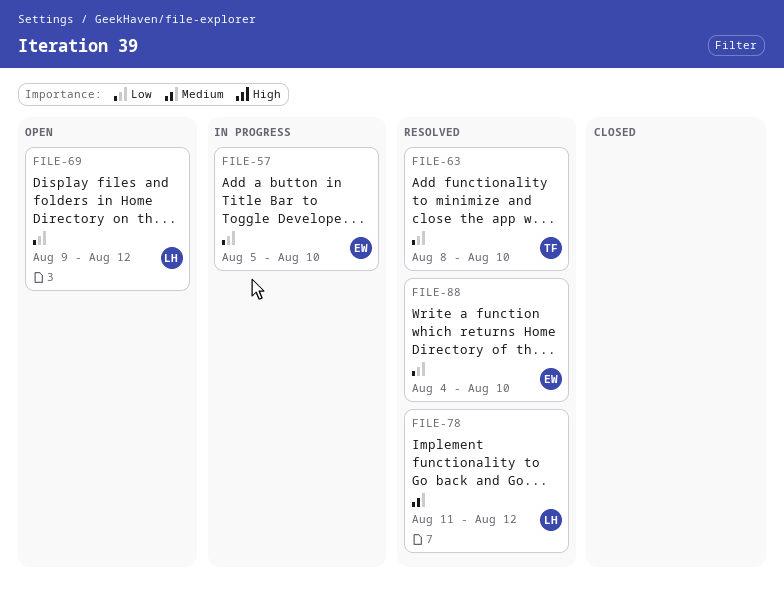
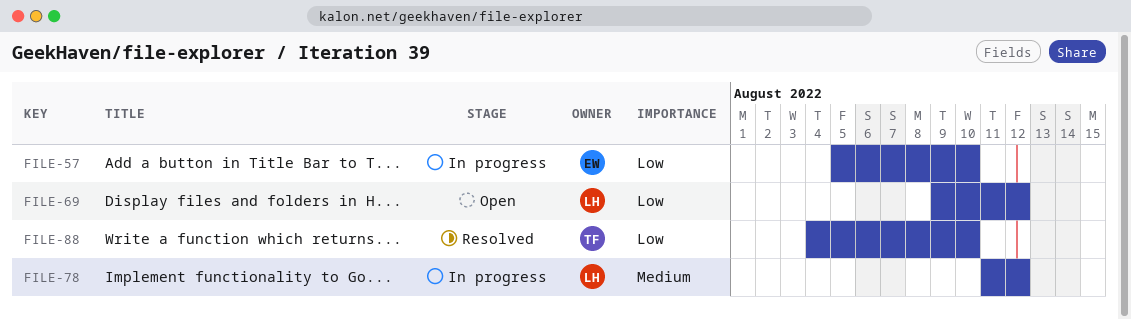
FILE-63: present -> none
FILE-78, status: Resolved -> In progress
FILE-88, owner: EW -> TF

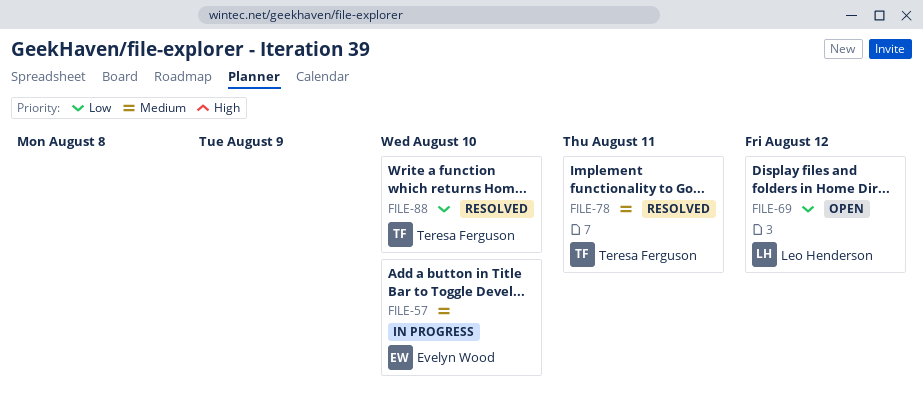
FILE-57, priority: Low -> Medium
FILE-78, status: In progress -> Resolved
FILE-78, owner: Leo Henderson -> Teresa Ferguson
FILE-78, due: Aug 12 -> Aug 11

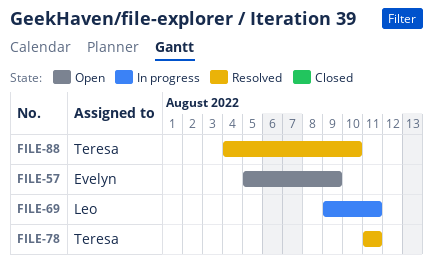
FILE-57, status: In progress -> Open
FILE-57, due: Aug 10 -> Aug 9
FILE-69, status: Open -> In progress
FILE-69, due: Aug 12 -> Aug 11

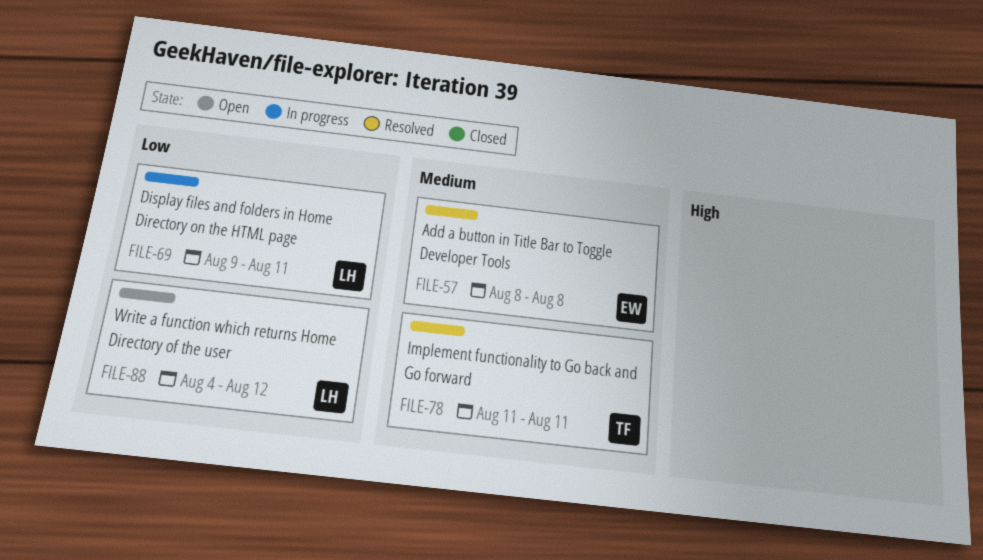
FILE-57, status: Open -> Resolved
FILE-57, start: Aug 5 -> Aug 8
FILE-57, due: Aug 9 -> Aug 8
FILE-88, status: Resolved -> Open
FILE-88, owner: Teresa -> Leo
FILE-88, due: Aug 10 -> Aug 12

